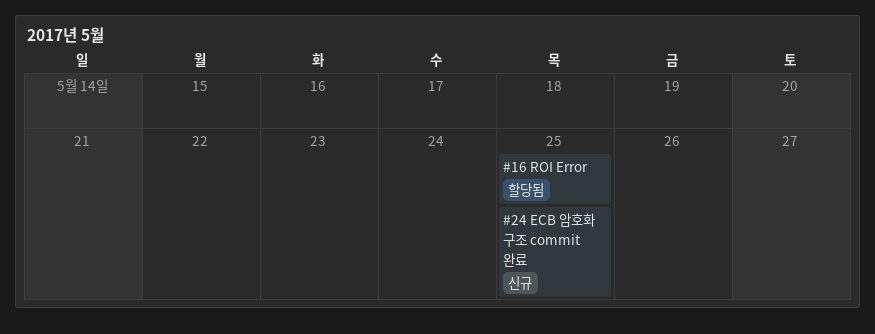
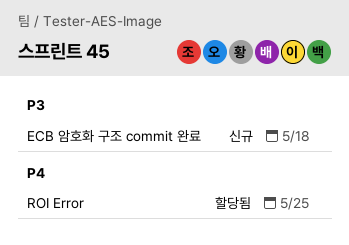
ECB 암호화 구조 commit 완료, due: May 25 -> May 18

